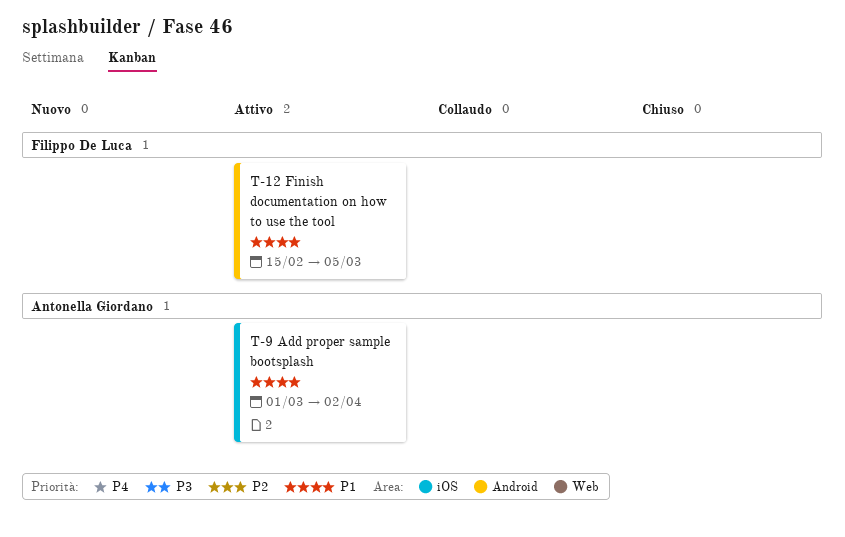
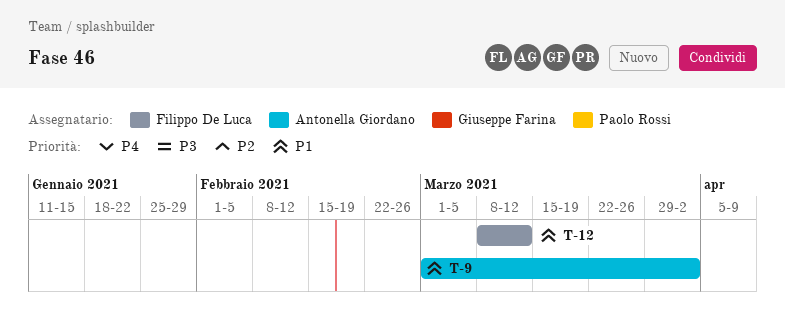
T-12, start: Feb 15 -> Mar 8
T-12, due: Mar 5 -> Mar 12

